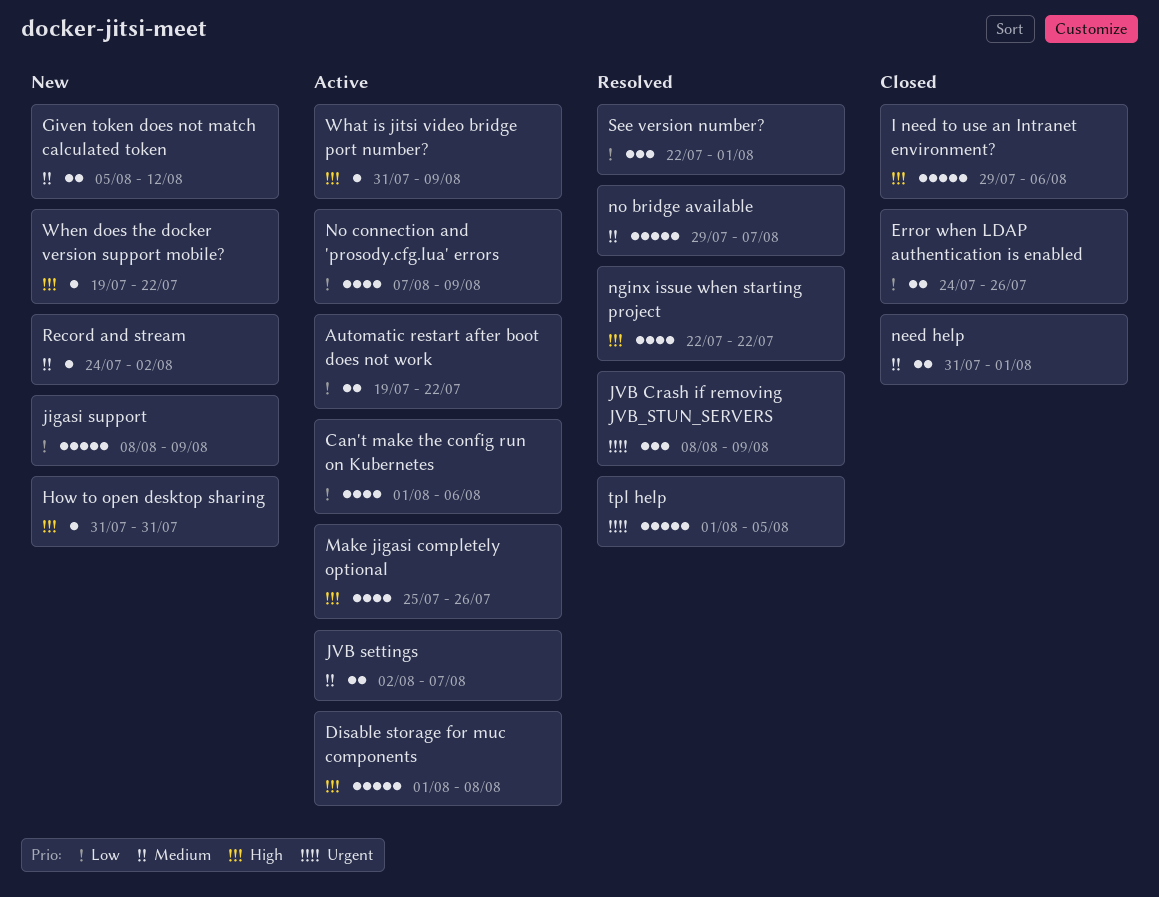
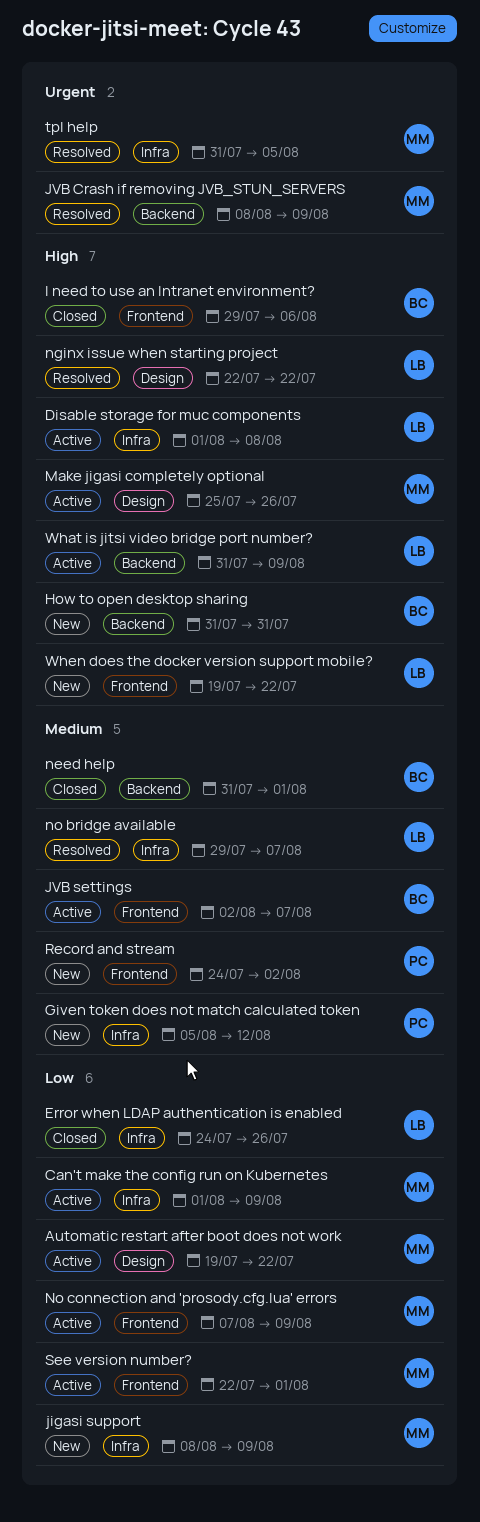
Can't make the config run on Kubernetes, due: Aug 6 -> Aug 9
See version number?, status: Resolved -> Active
tpl help, start: Aug 1 -> Jul 31

